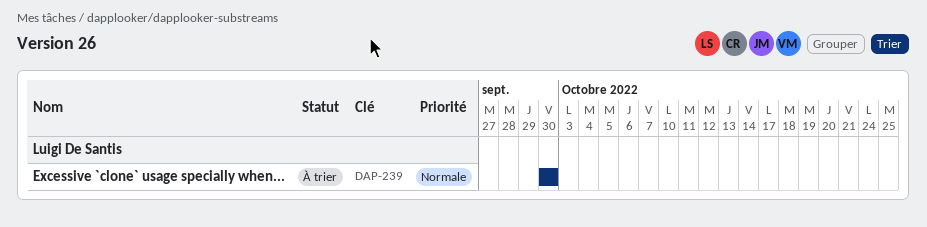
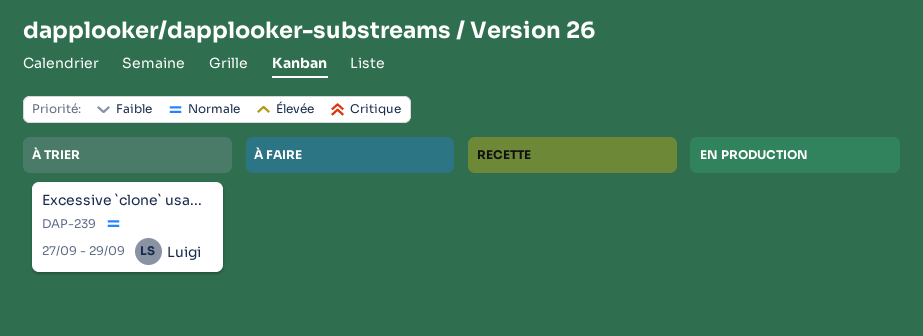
DAP-239, start: Sep 30 -> Sep 27
DAP-239, due: Sep 30 -> Sep 29

